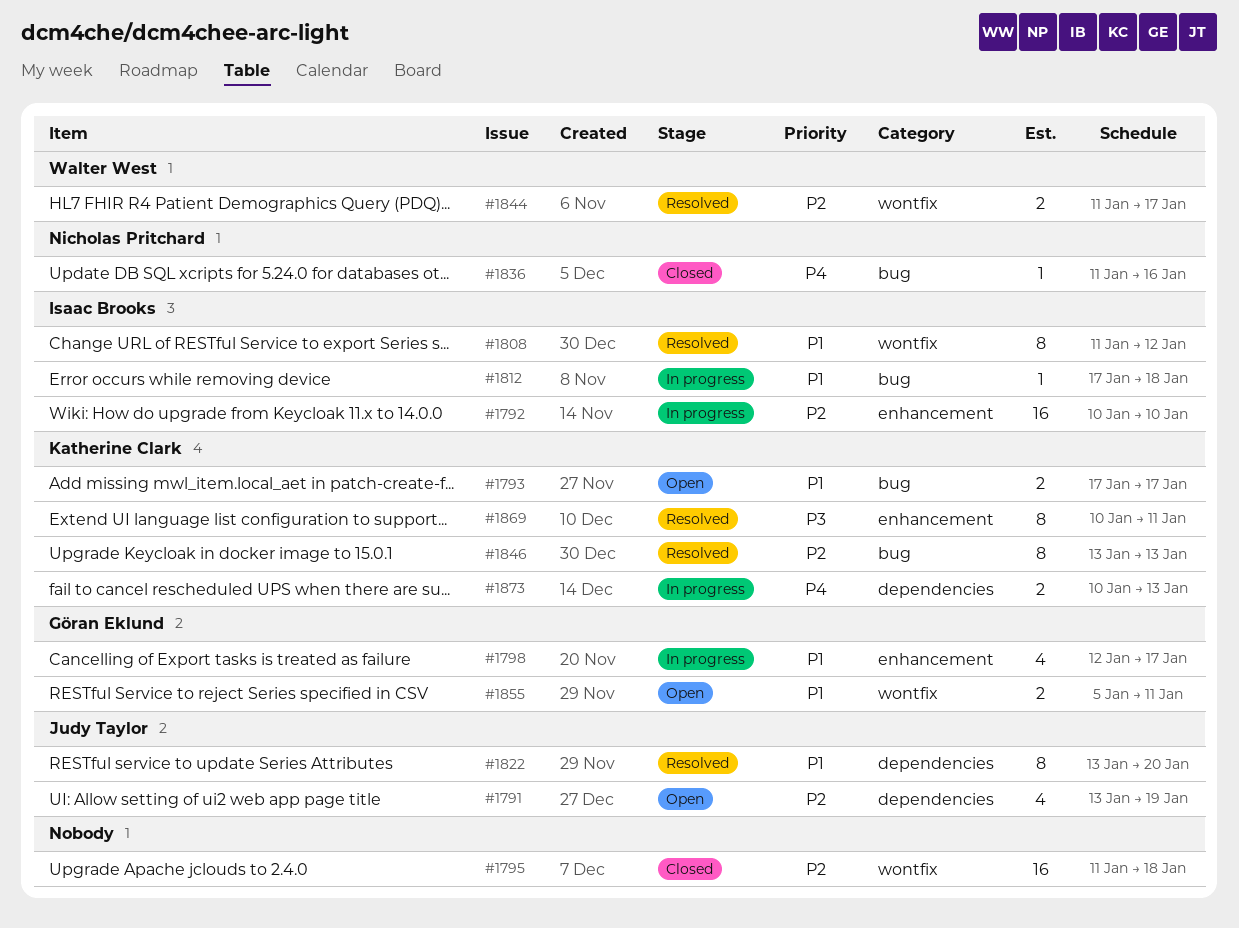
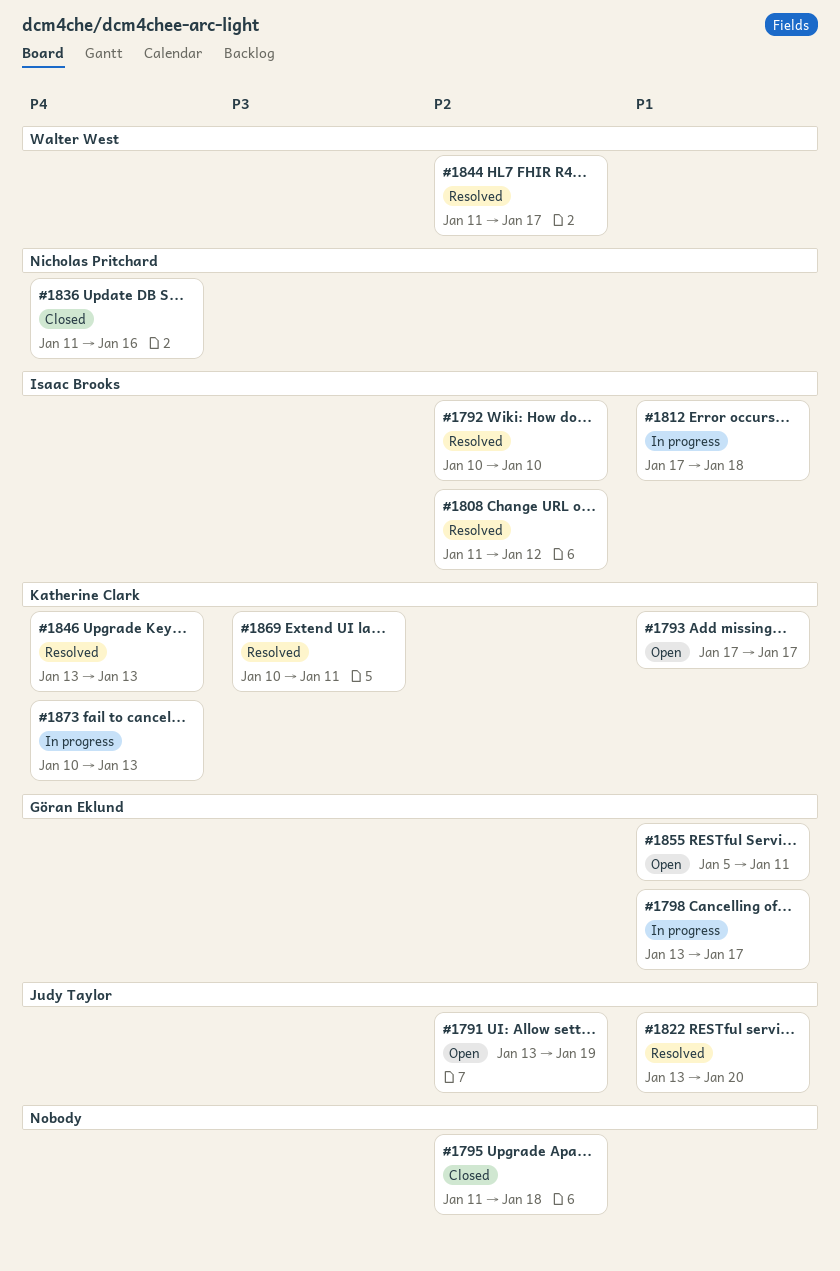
#1792, status: In progress -> Resolved
#1798, start: Jan 12 -> Jan 13
#1808, priority: P1 -> P2
#1846, priority: P2 -> P4

